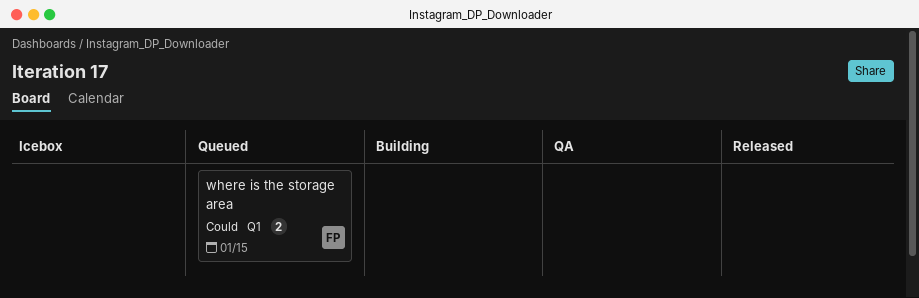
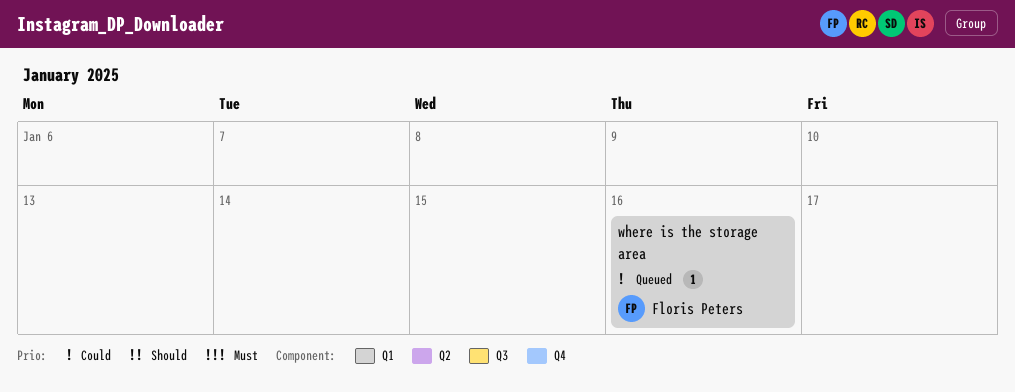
where is the storage area, estimate: 2 -> 1
where is the storage area, due: Jan 15 -> Jan 16

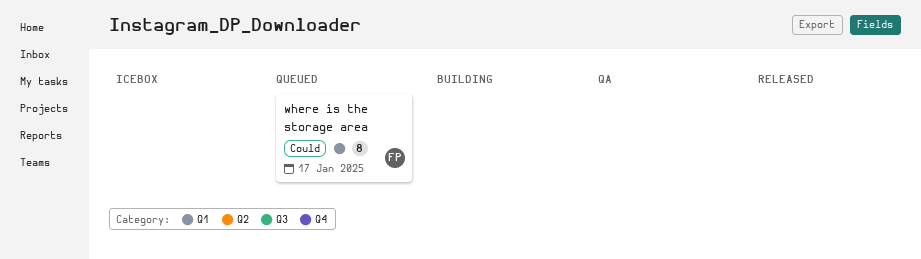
where is the storage area, estimate: 1 -> 8
where is the storage area, due: Jan 16 -> Jan 17

